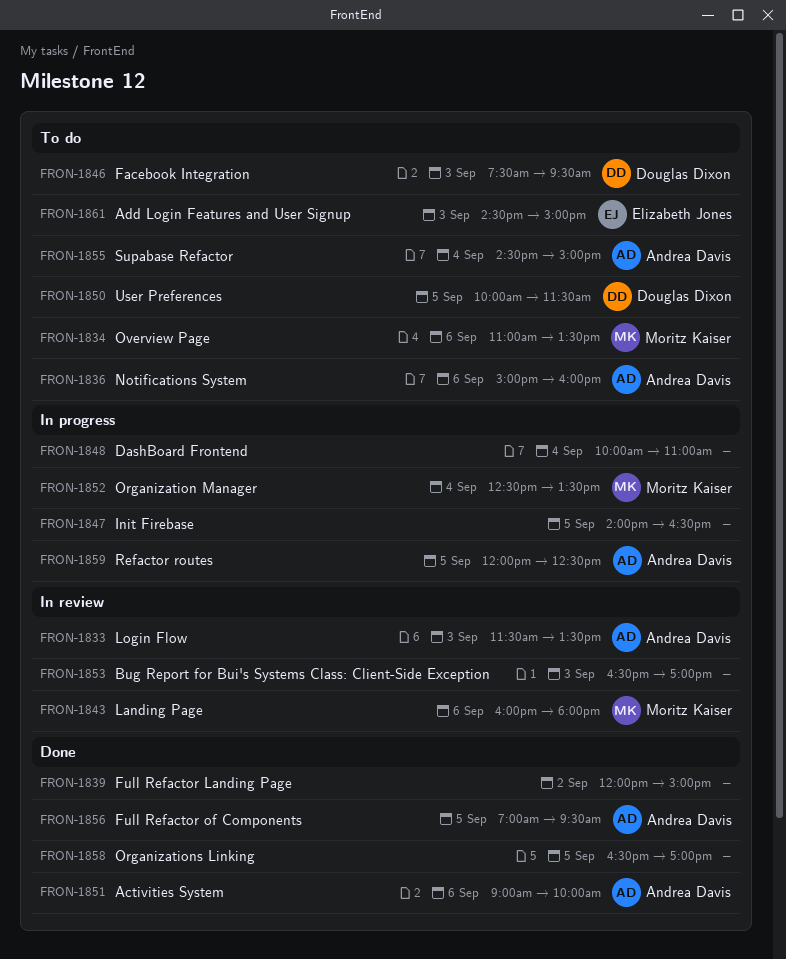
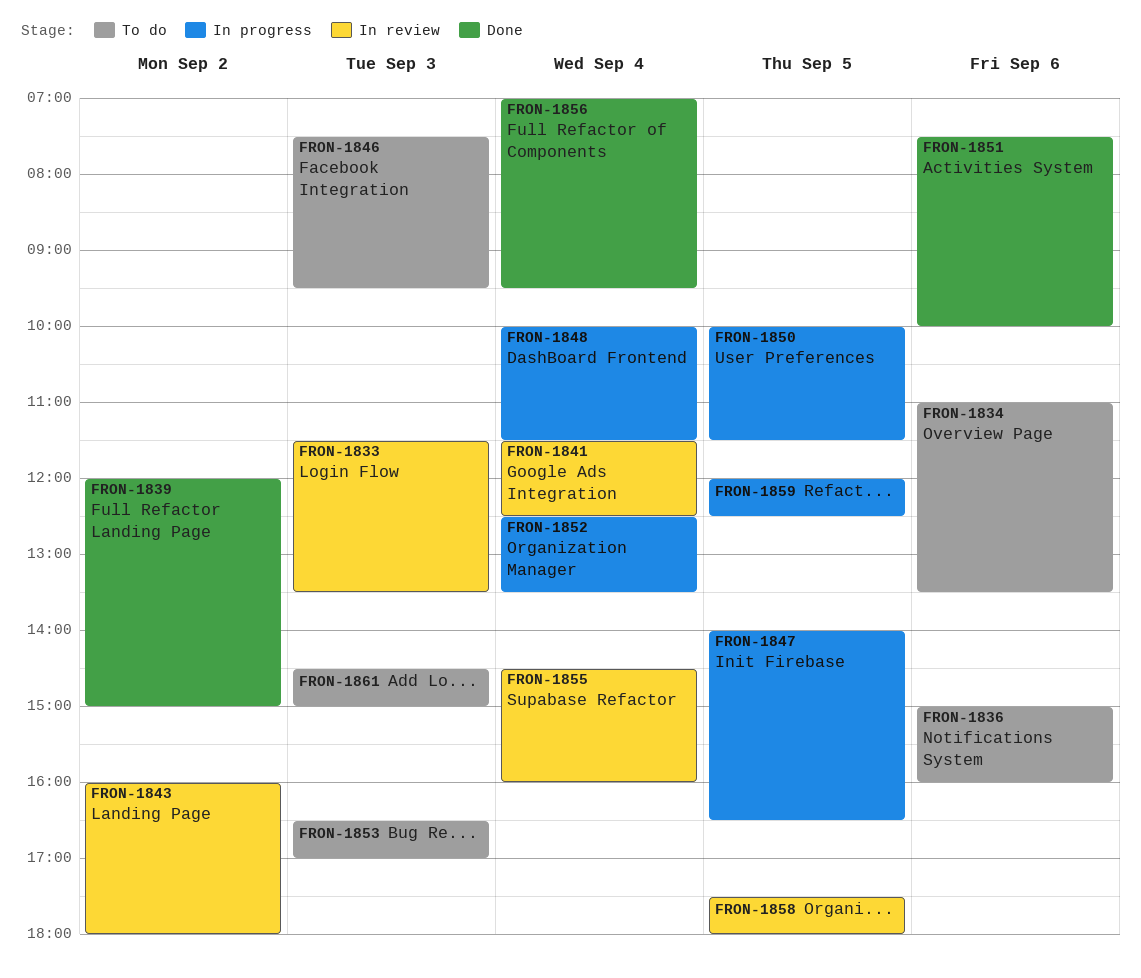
FRON-1841: none -> present
FRON-1843, day: Sep 6 -> Sep 2
FRON-1848, ends: 11:00 -> 11:30
FRON-1850, status: To do -> In progress
FRON-1851, begins: 09:00 -> 07:30
FRON-1853, status: In review -> To do
FRON-1855, status: To do -> In review
FRON-1855, ends: 15:00 -> 16:00
FRON-1856, day: Sep 5 -> Sep 4
FRON-1858, status: Done -> In review
FRON-1858, begins: 16:30 -> 17:30
FRON-1858, ends: 17:00 -> 18:00

